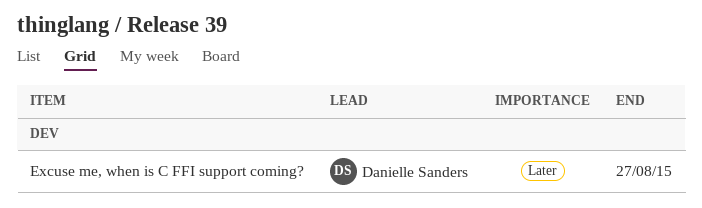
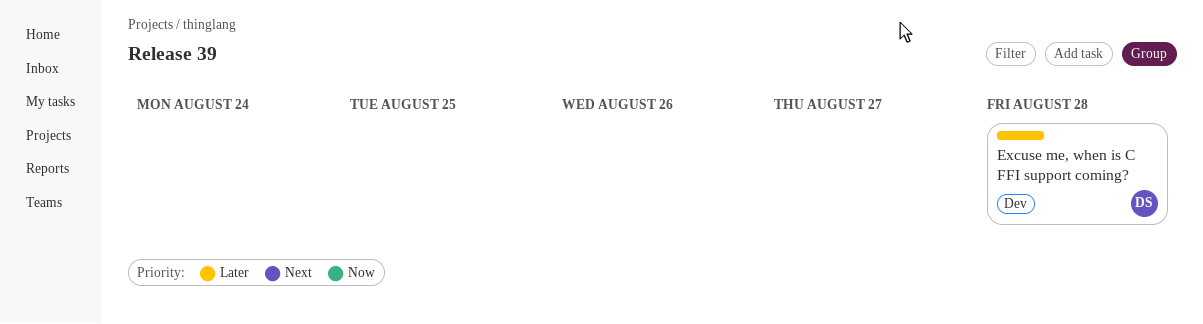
Excuse me, when is C FFI support coming?, due: Aug 27 -> Aug 28

